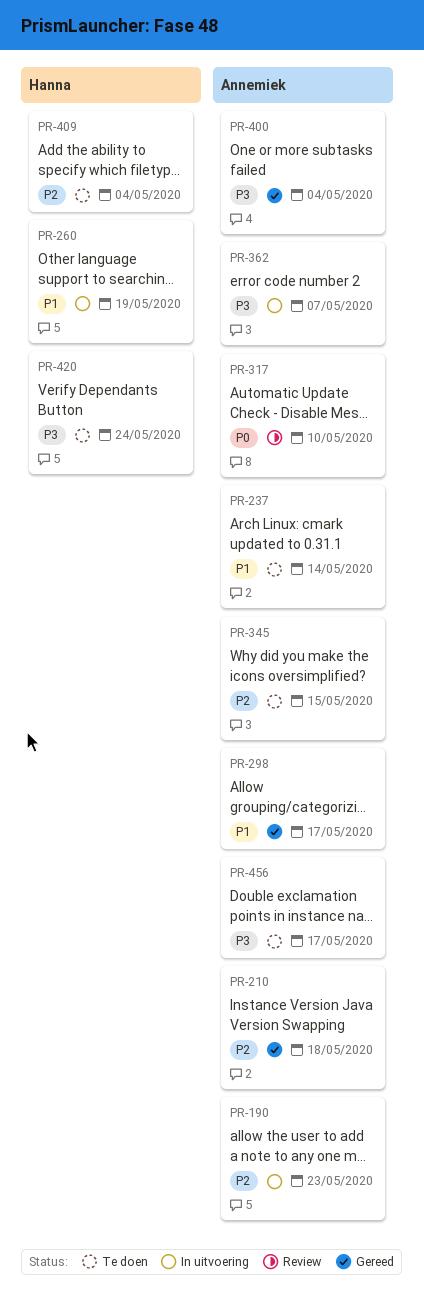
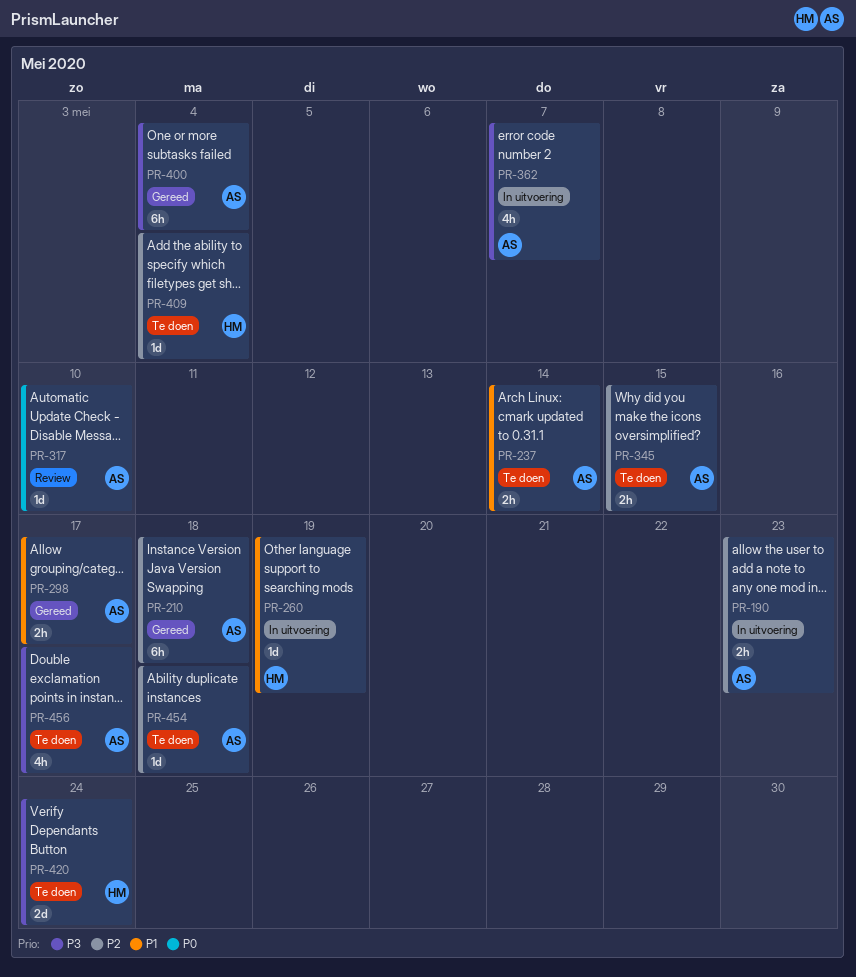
PR-454: none -> present

